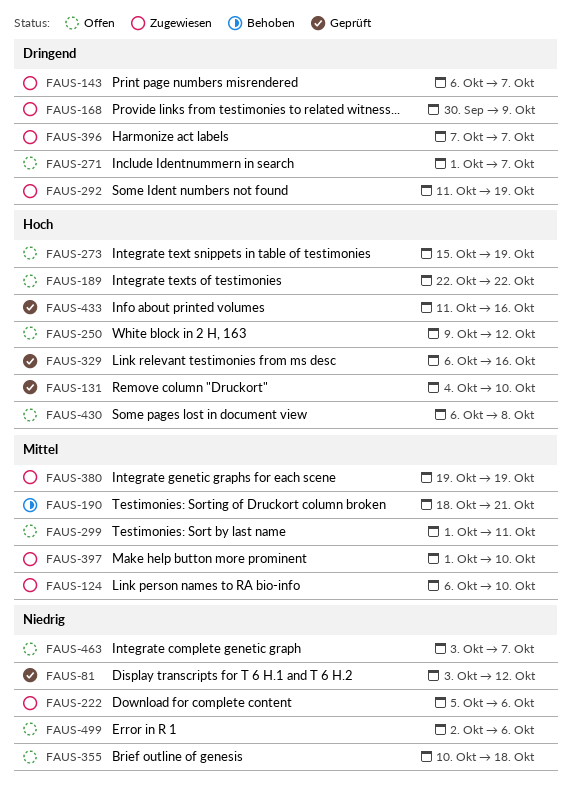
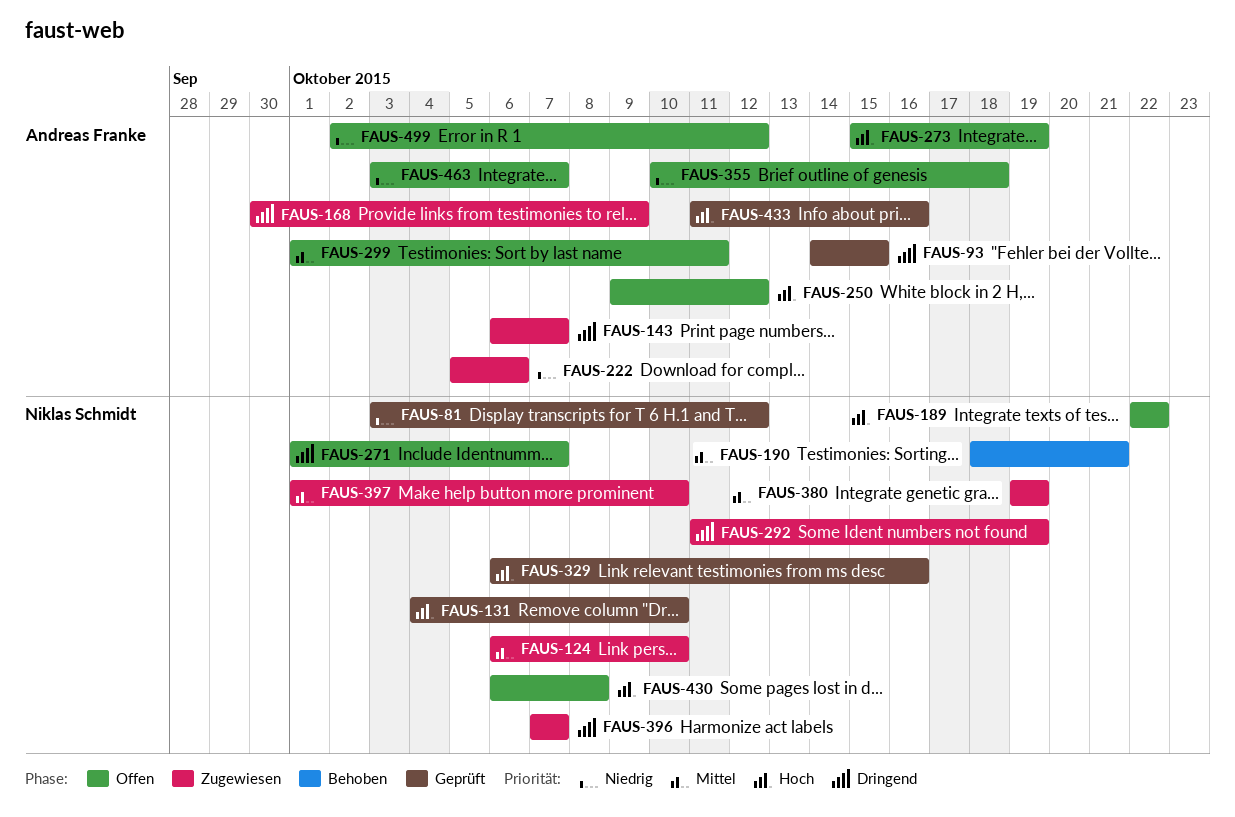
FAUS-93: none -> present
FAUS-499, due: Oct 6 -> Oct 12

